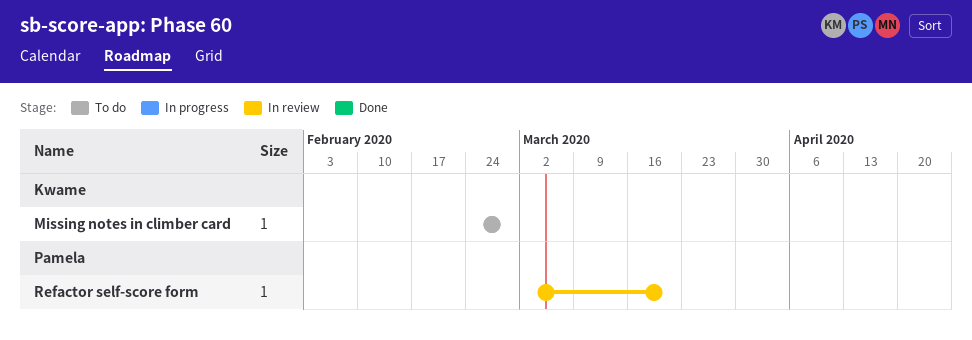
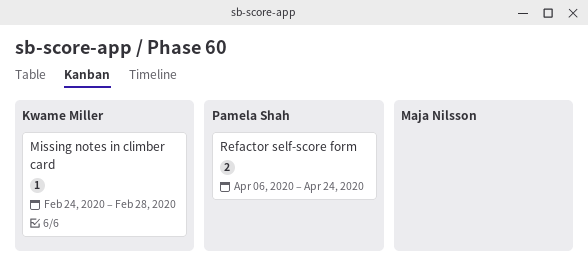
Refactor self-score form, estimate: 1 -> 2
Refactor self-score form, start: Mar 2 -> Apr 6
Refactor self-score form, due: Mar 20 -> Apr 24

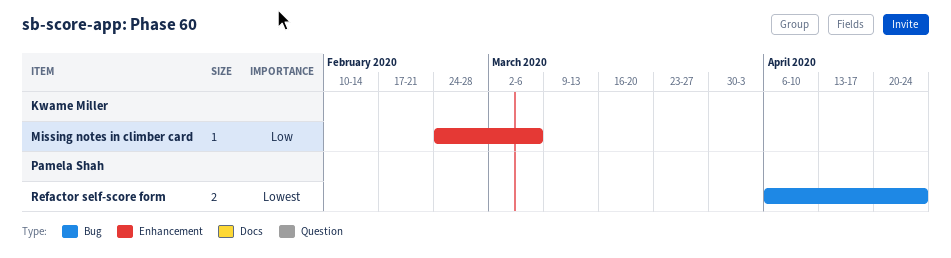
Missing notes in climber card, due: Feb 28 -> Mar 6

